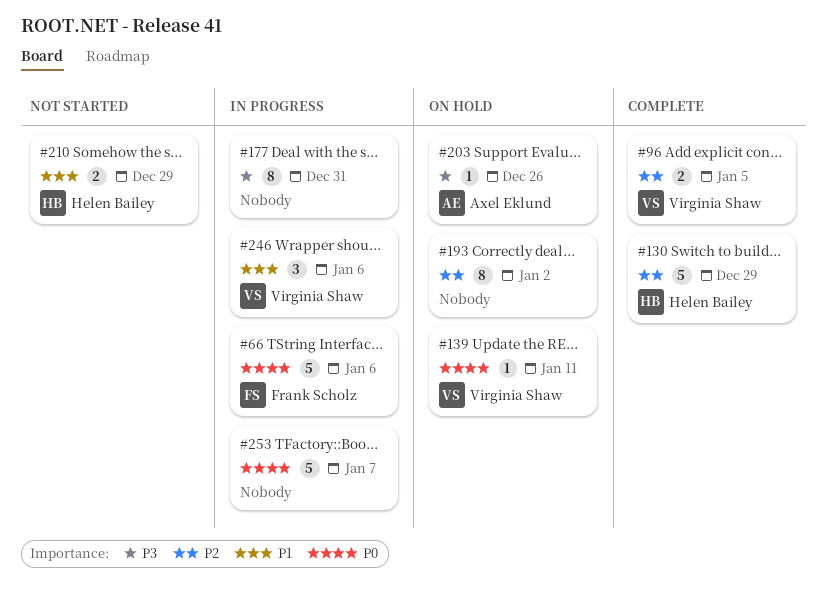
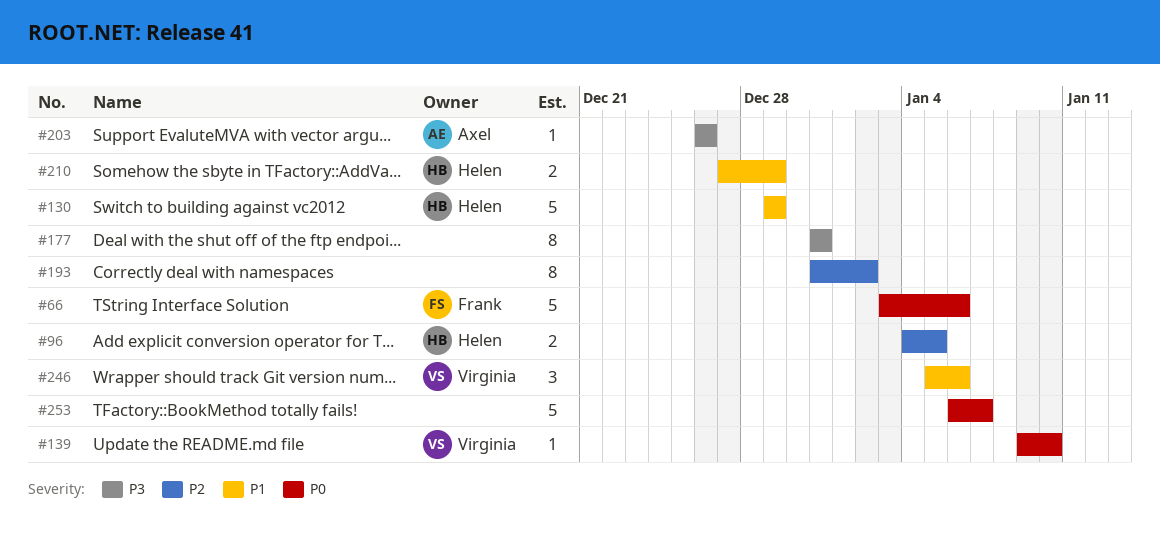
#96, owner: Virginia Shaw -> Helen Bailey
#130, priority: P2 -> P1
#139, due: Jan 11 -> Jan 10

